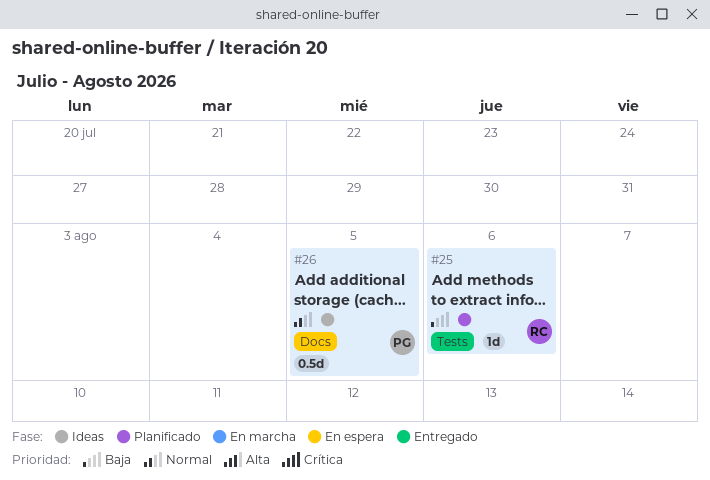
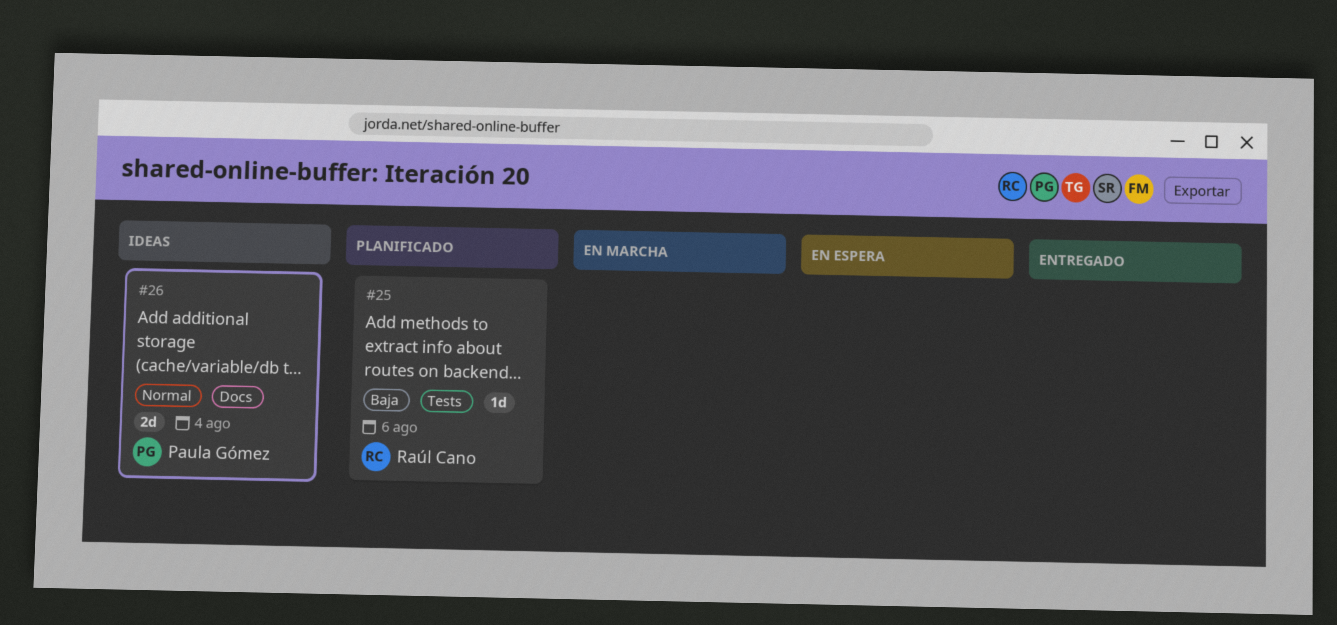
#26, estimate: 0.5d -> 2d
#26, due: Aug 5 -> Aug 4

